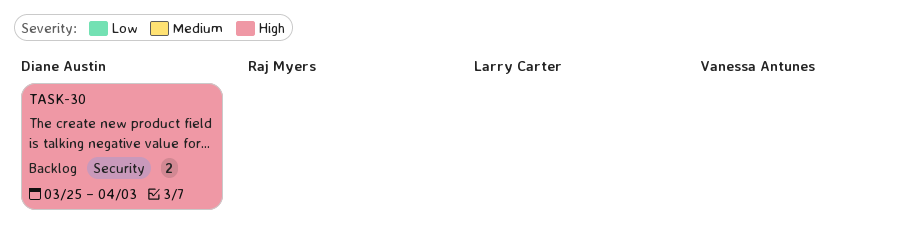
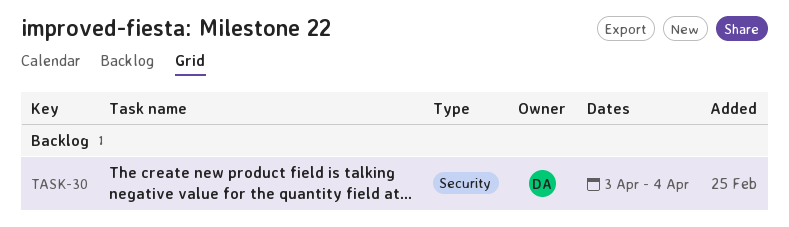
TASK-30, start: Mar 25 -> Apr 3
TASK-30, due: Apr 3 -> Apr 4

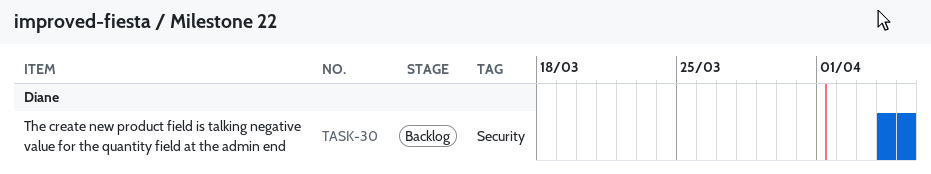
TASK-30, start: Apr 3 -> Apr 4
TASK-30, due: Apr 4 -> Apr 5

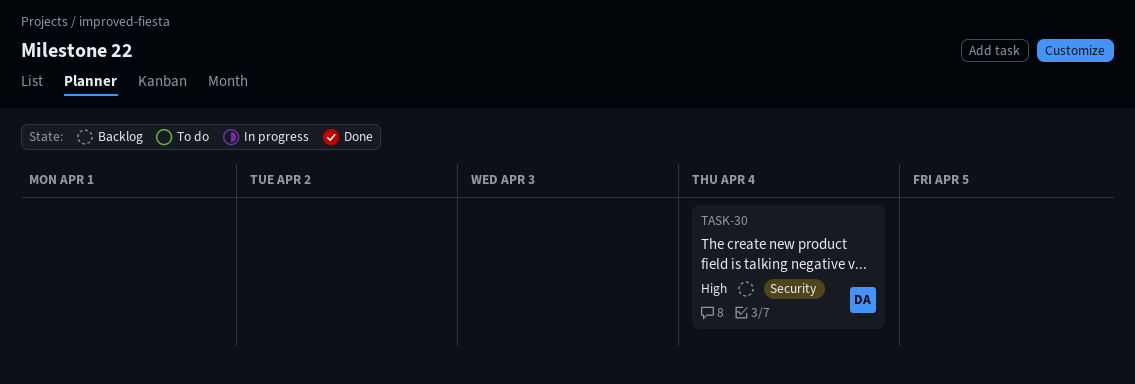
TASK-30, due: Apr 5 -> Apr 4

